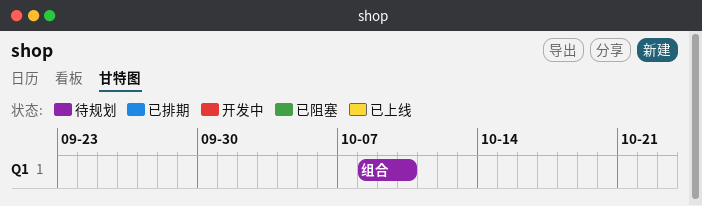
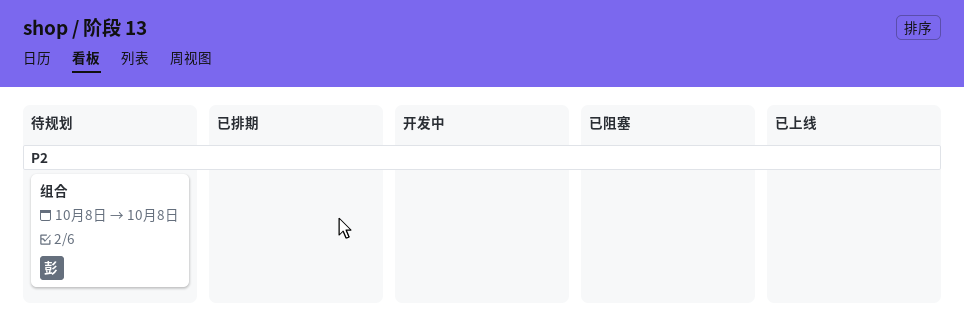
组合, due: Oct 10 -> Oct 8

